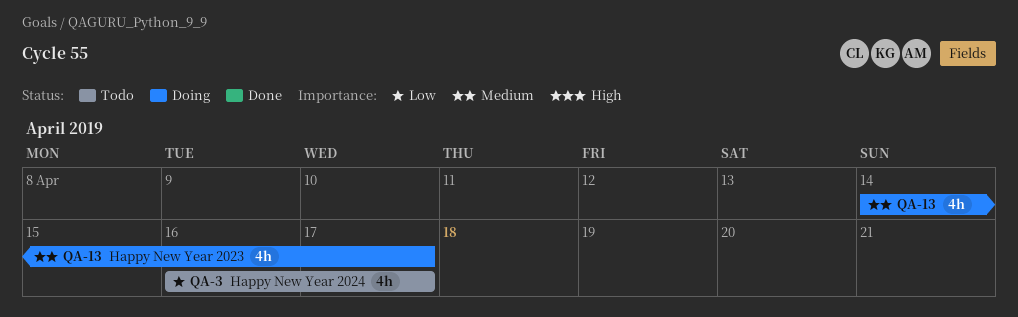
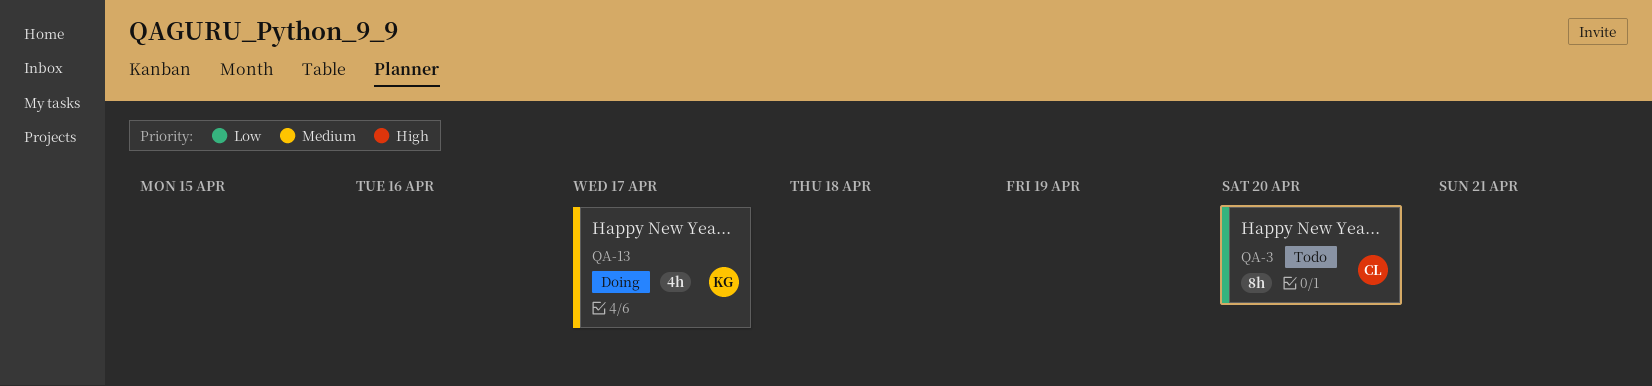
QA-3, estimate: 4h -> 8h
QA-3, due: Apr 17 -> Apr 20

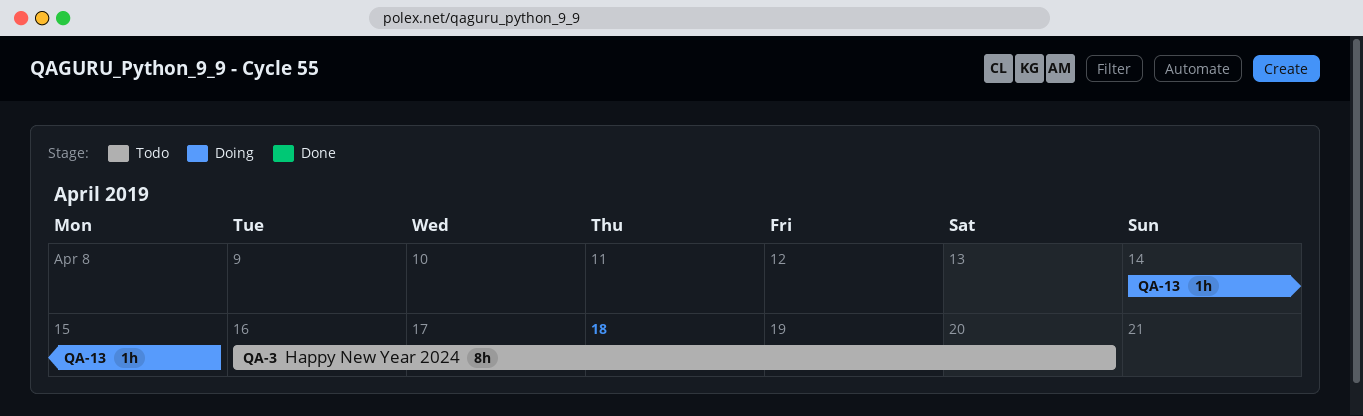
QA-13, estimate: 4h -> 1h
QA-13, due: Apr 17 -> Apr 15

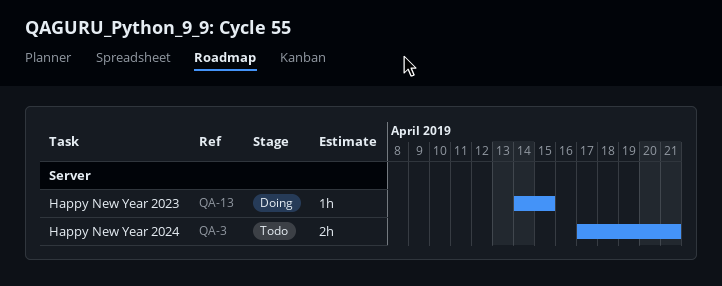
QA-3, estimate: 8h -> 2h
QA-3, start: Apr 16 -> Apr 17
QA-3, due: Apr 20 -> Apr 21

